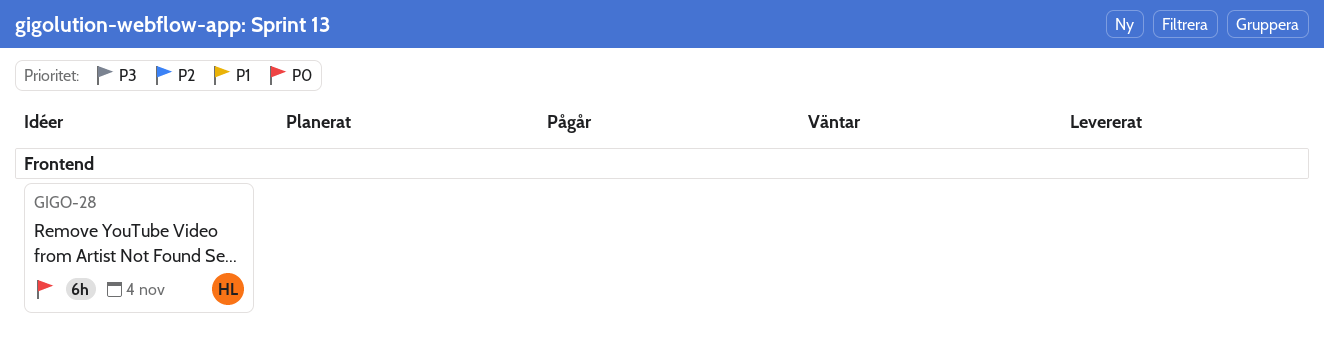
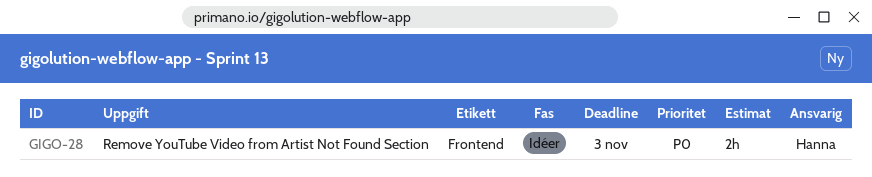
GIGO-28, estimate: 6h -> 2h
GIGO-28, due: Nov 4 -> Nov 3

